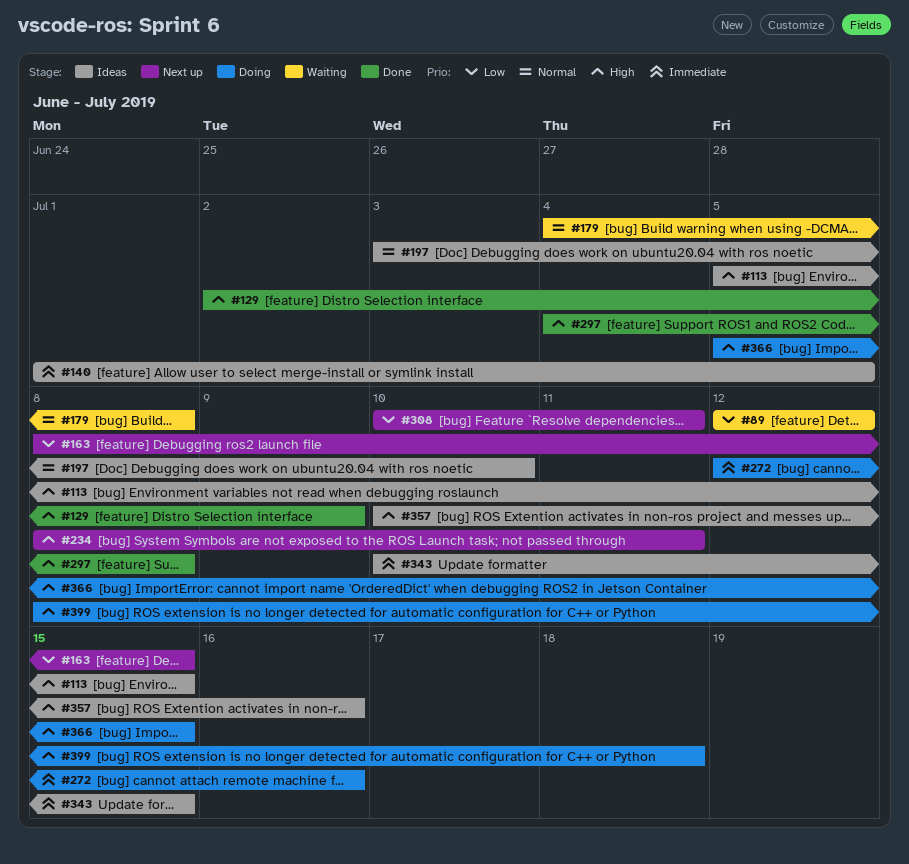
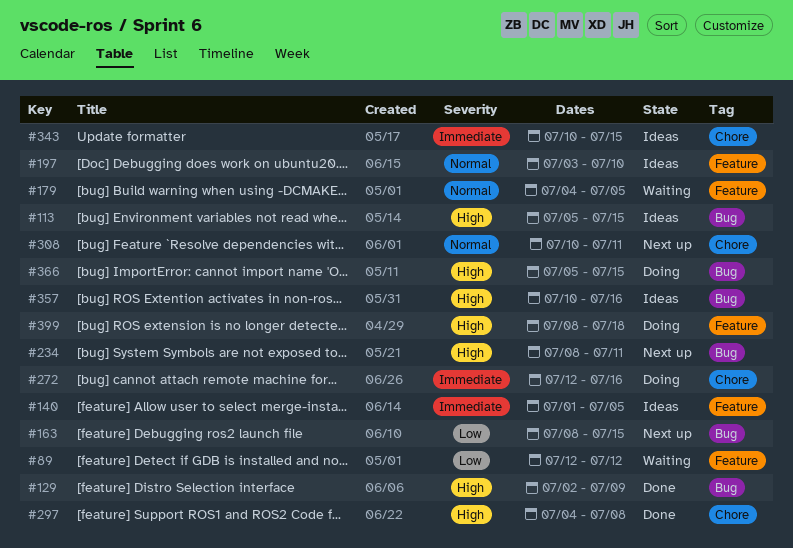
#179, due: Jul 8 -> Jul 5
#308, priority: Low -> Normal

